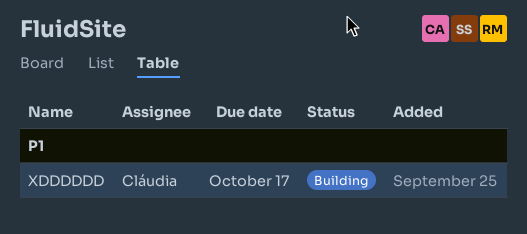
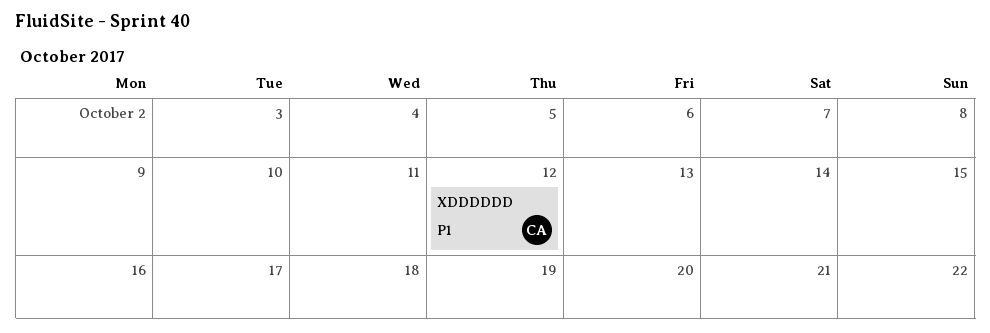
XDDDDDD, due: Oct 17 -> Oct 12

